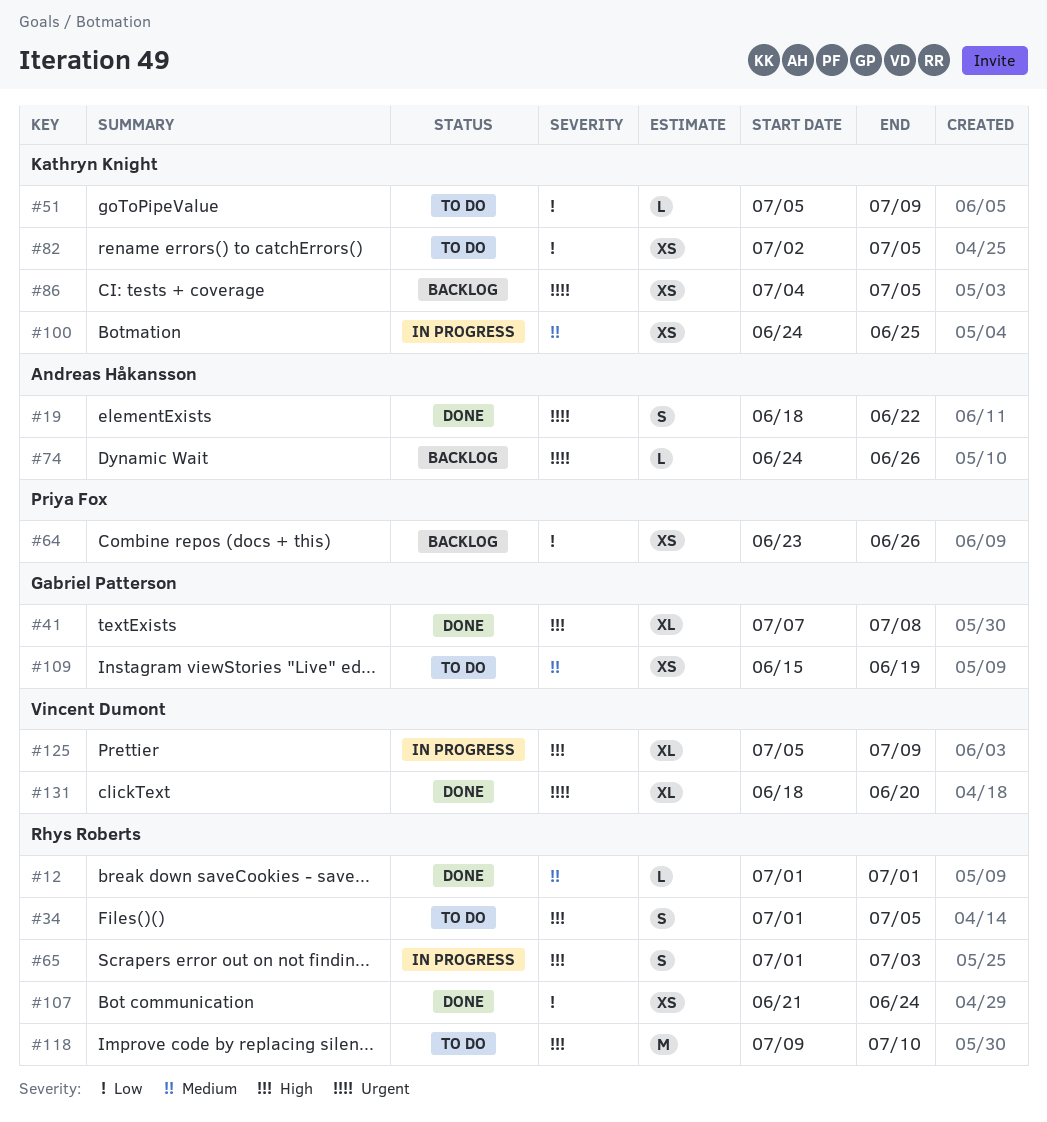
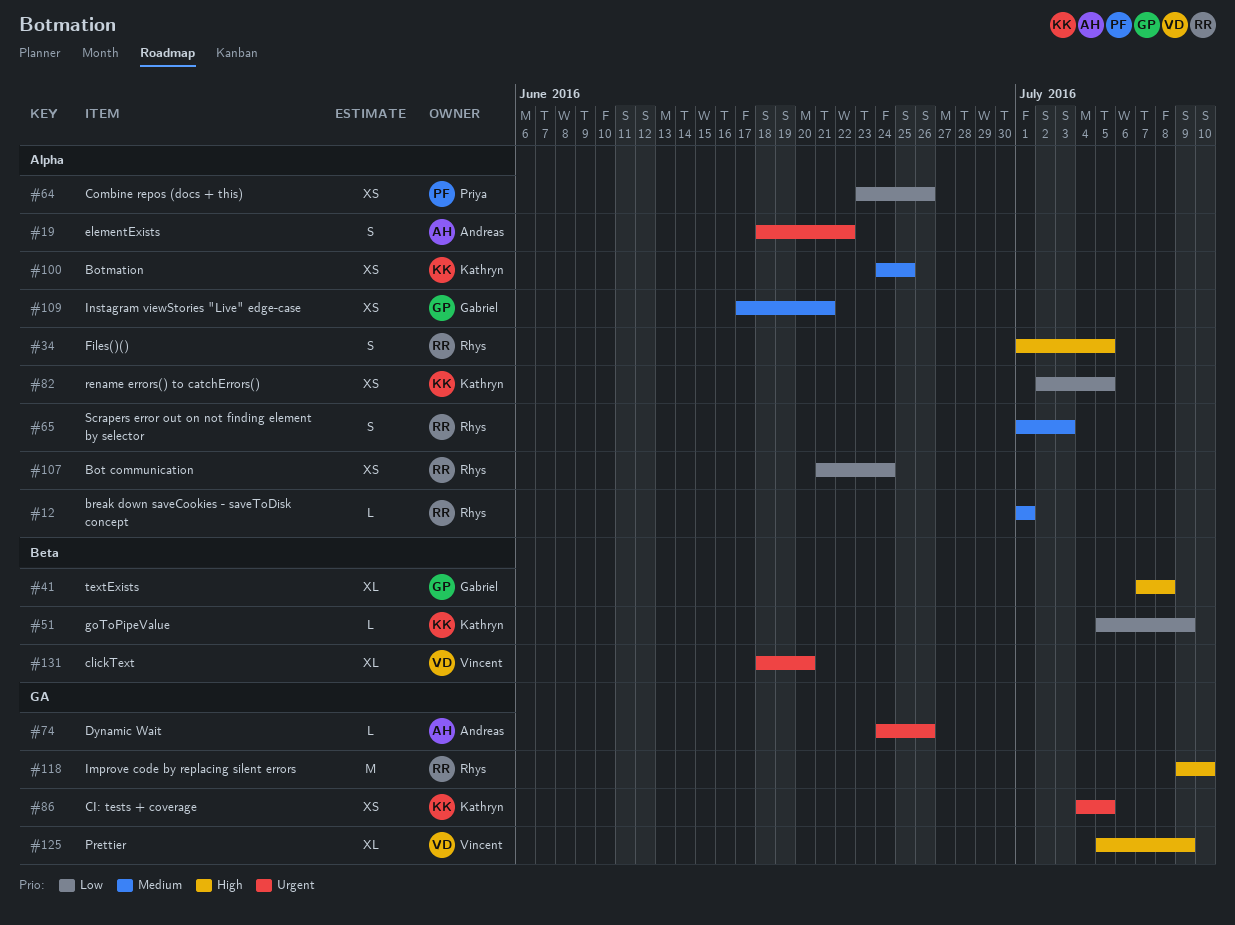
#65, priority: High -> Medium
#109, start: Jun 15 -> Jun 17
#109, due: Jun 19 -> Jun 21

